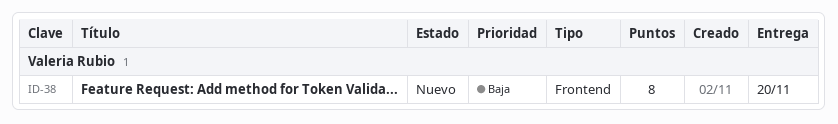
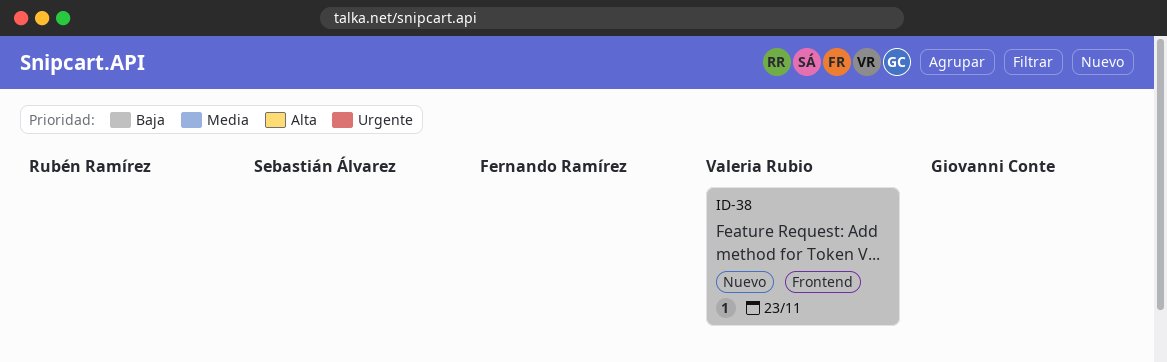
ID-38, estimate: 8 -> 1
ID-38, due: Nov 20 -> Nov 23

